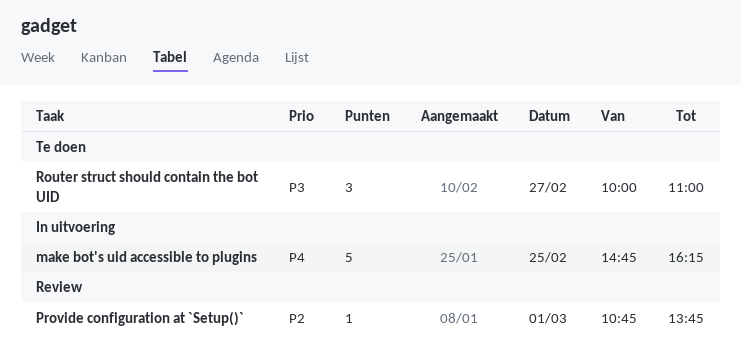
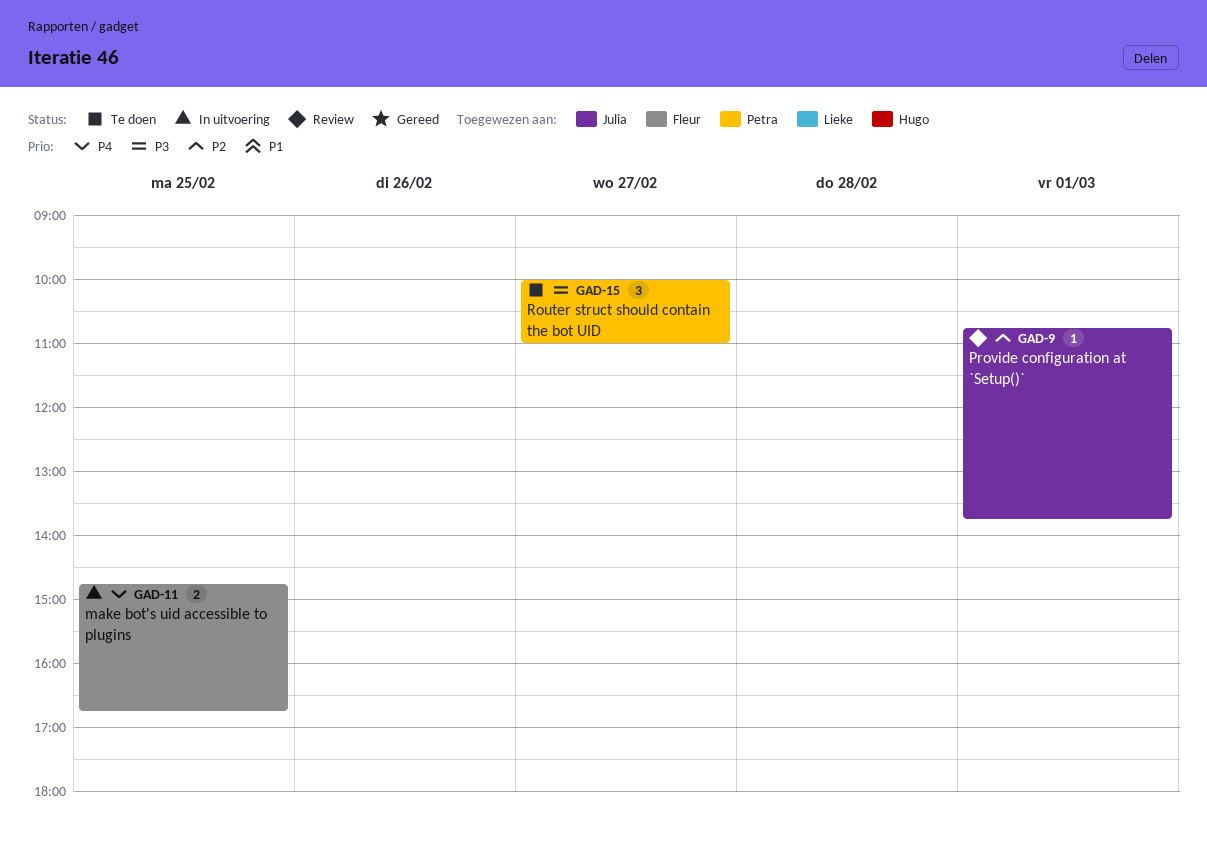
make bot's uid accessible to plugins, estimate: 5 -> 2
make bot's uid accessible to plugins, ends: 16:15 -> 16:45

